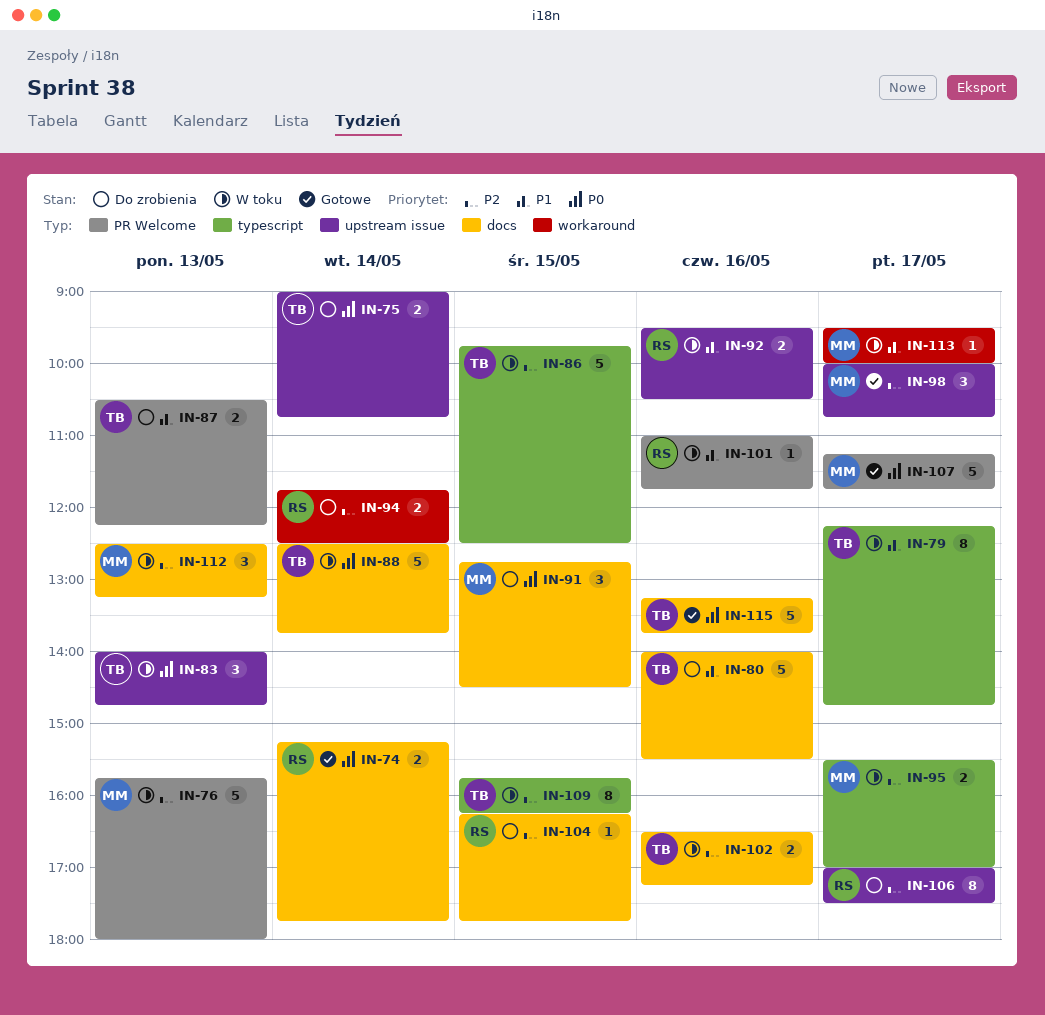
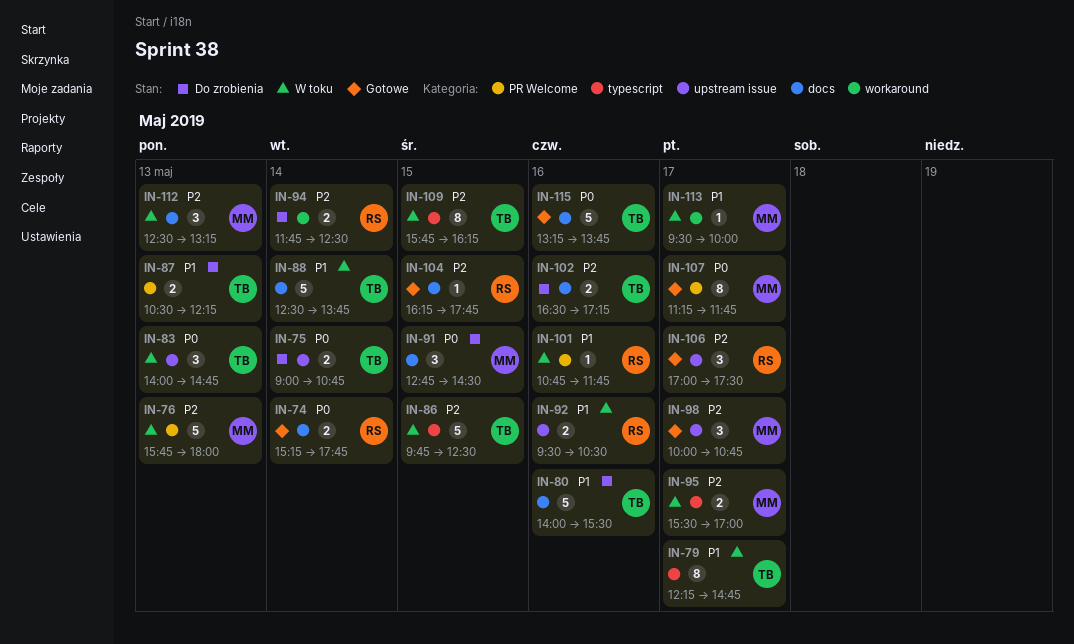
IN-88, priority: P0 -> P1
IN-101, begins: 11:00 -> 10:45
IN-102, status: W toku -> Do zrobienia
IN-104, status: Do zrobienia -> Gotowe
IN-106, status: Do zrobienia -> Gotowe
IN-106, estimate: 8 -> 3
IN-107, estimate: 5 -> 8

